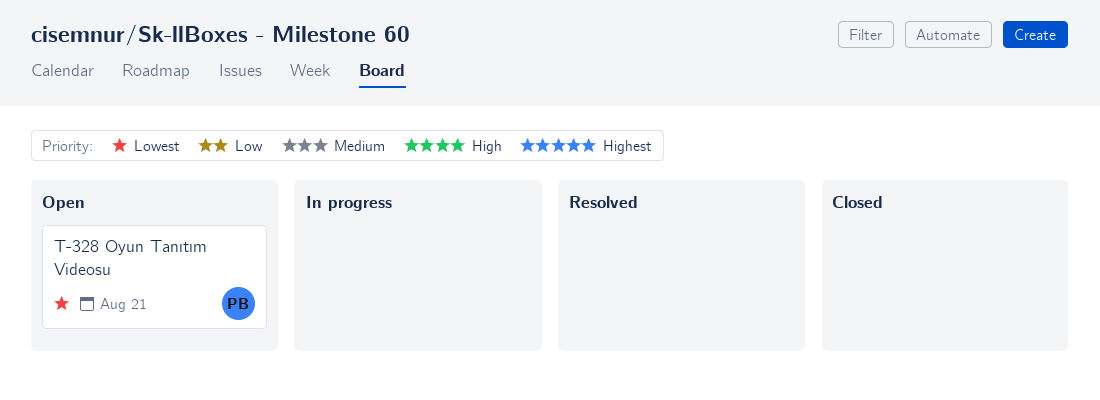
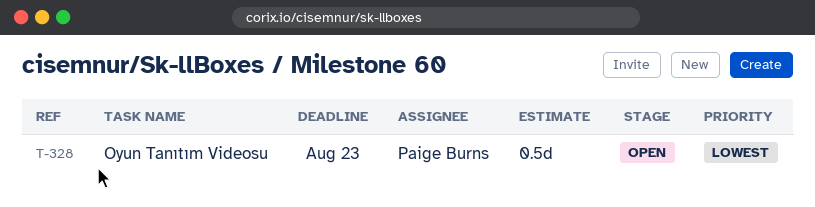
T-328, due: Aug 21 -> Aug 23

